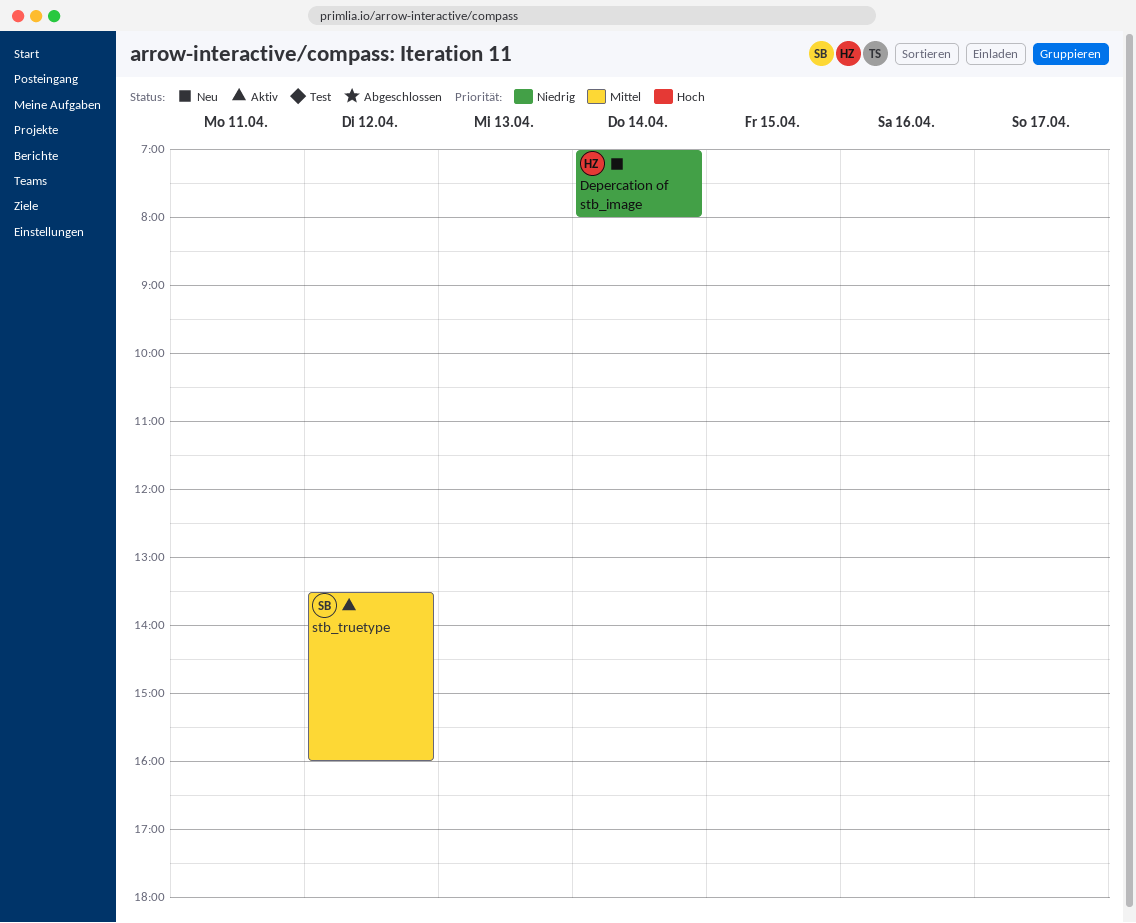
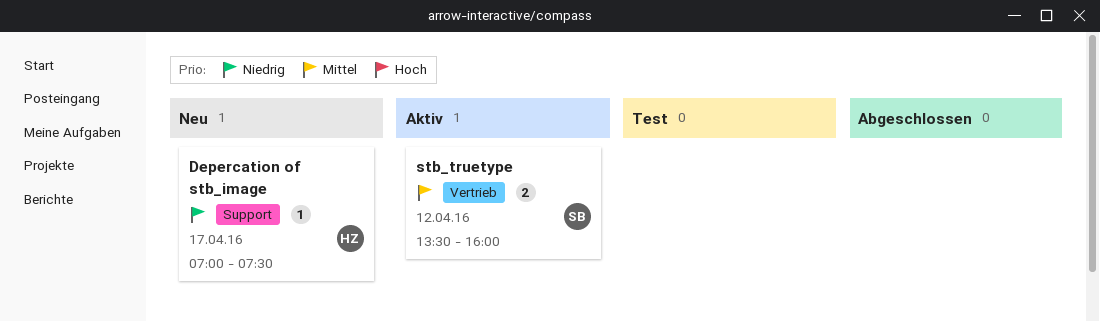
Depercation of stb_image, day: Apr 14 -> Apr 17
Depercation of stb_image, ends: 08:00 -> 07:30

